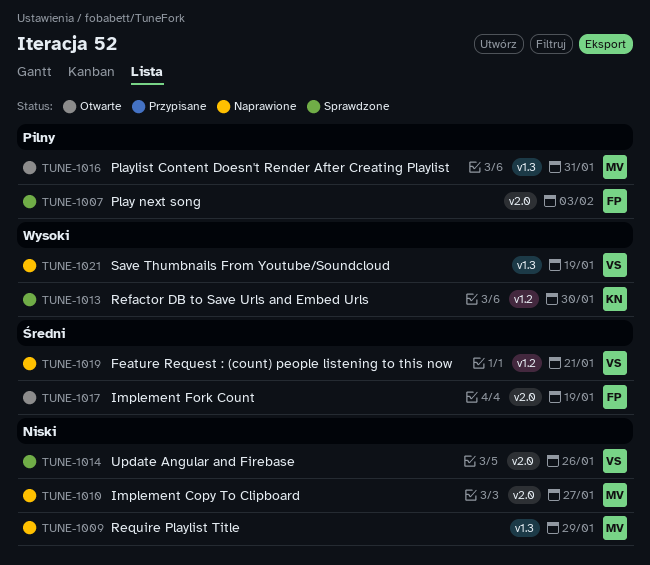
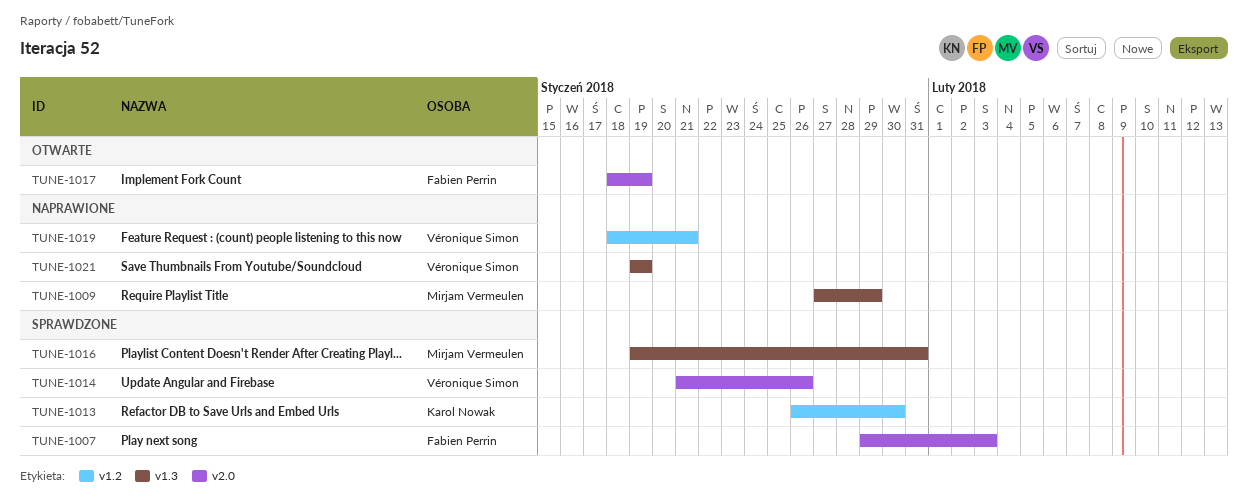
TUNE-1010: present -> none
TUNE-1016, status: Otwarte -> Sprawdzone

